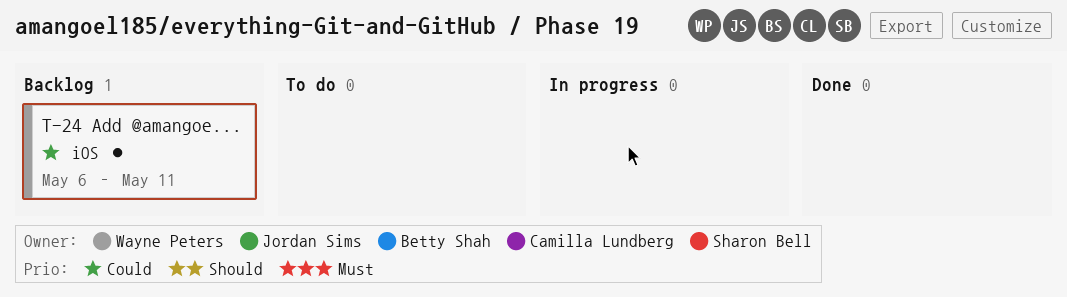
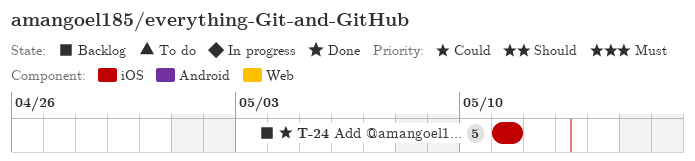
T-24, estimate: 1 -> 5
T-24, start: May 6 -> May 11

